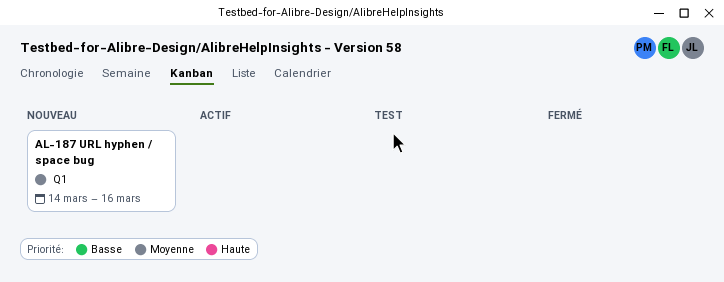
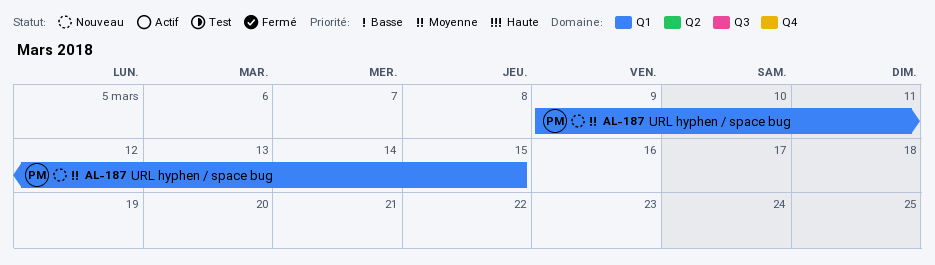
AL-187, start: Mar 14 -> Mar 9
AL-187, due: Mar 16 -> Mar 15

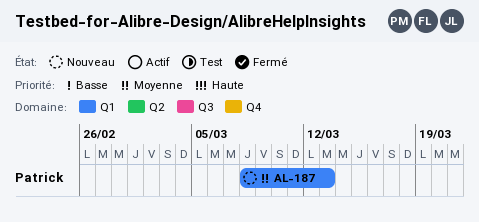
AL-187, start: Mar 9 -> Mar 8
AL-187, due: Mar 15 -> Mar 13

